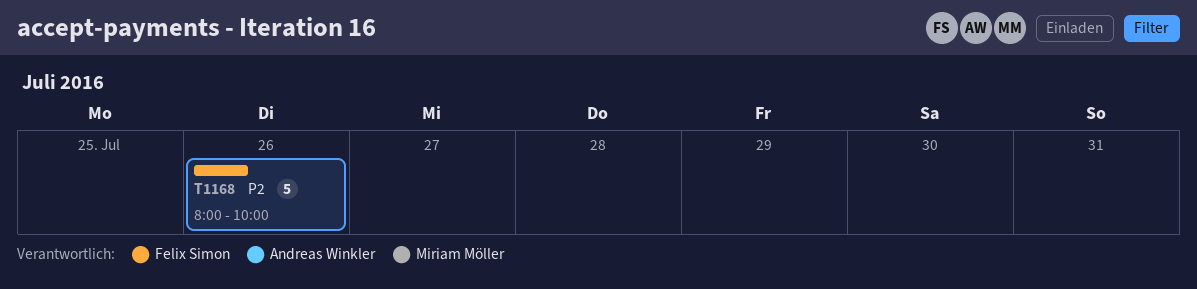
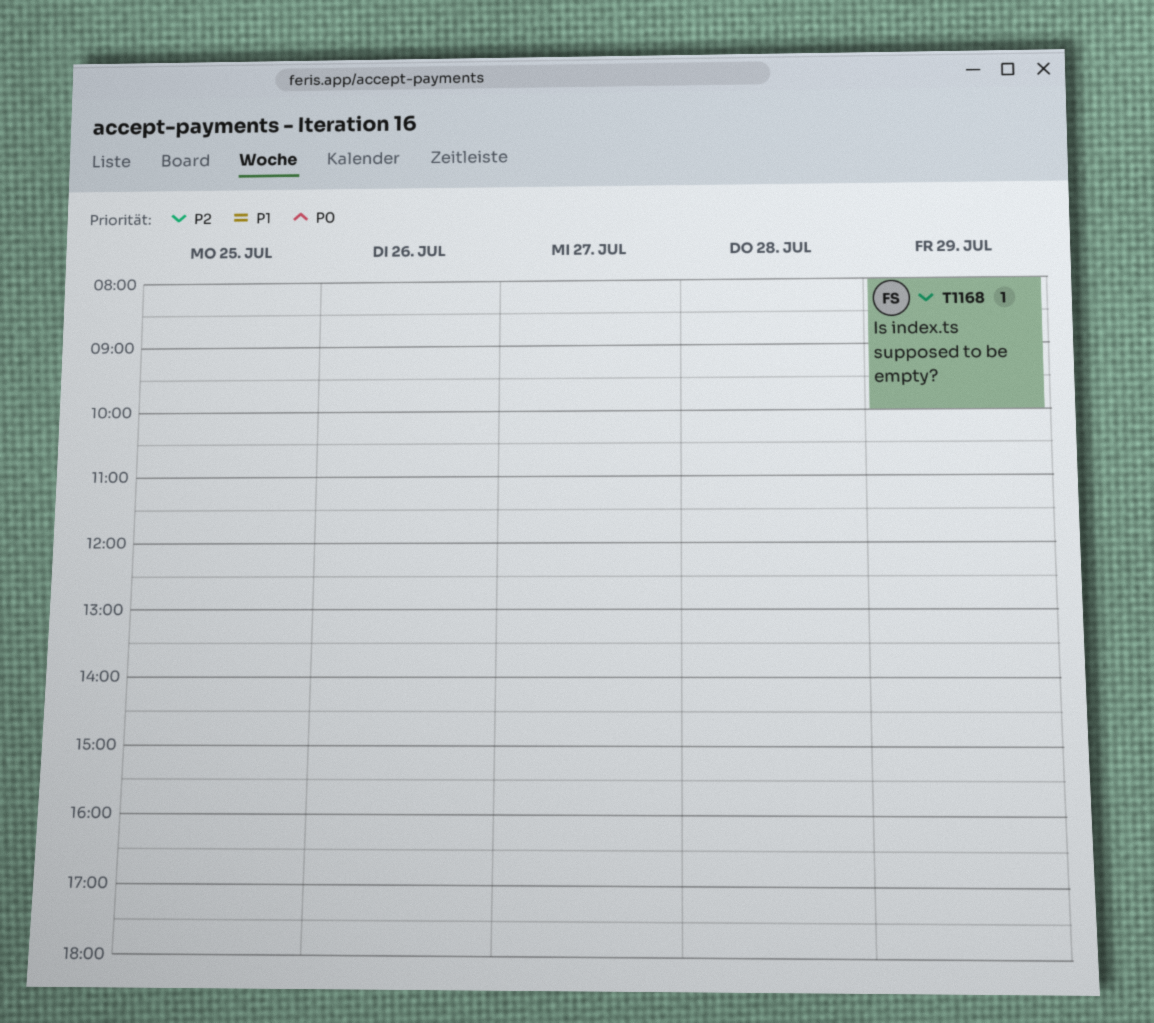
T1168, estimate: 5 -> 1
T1168, day: Jul 26 -> Jul 29

